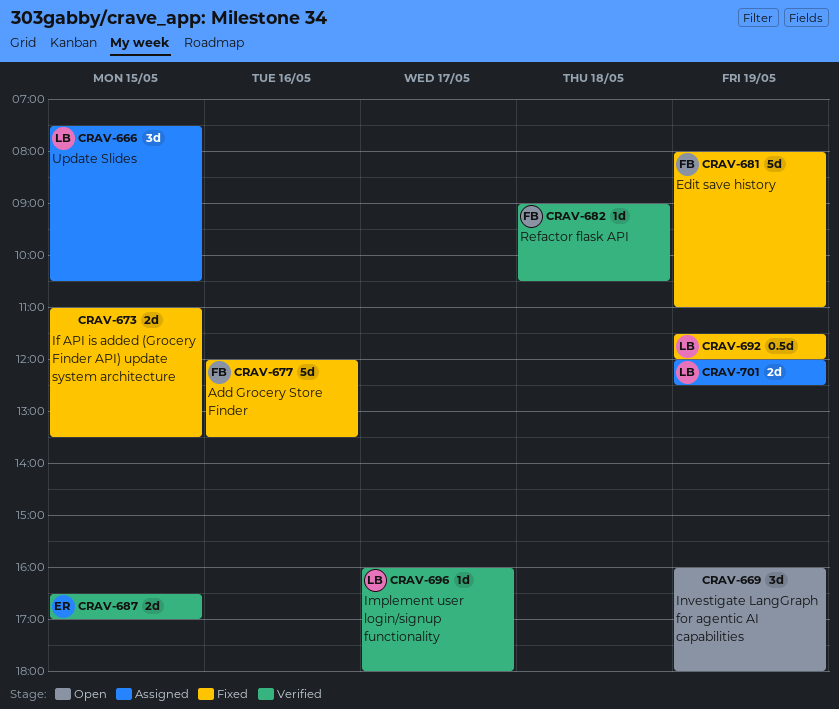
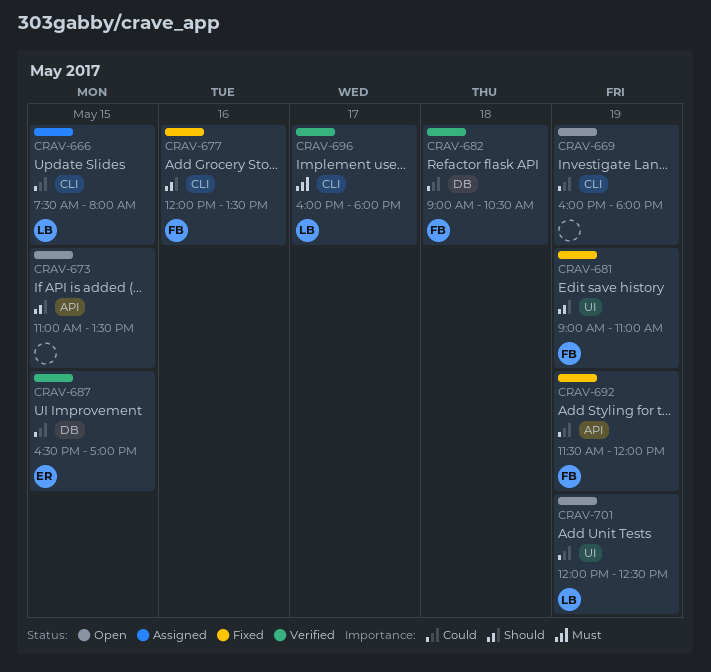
CRAV-666, ends: 10:30 -> 08:00
CRAV-673, status: Fixed -> Open
CRAV-681, begins: 08:00 -> 09:00
CRAV-692, owner: LB -> FB
CRAV-701, status: Assigned -> Open

